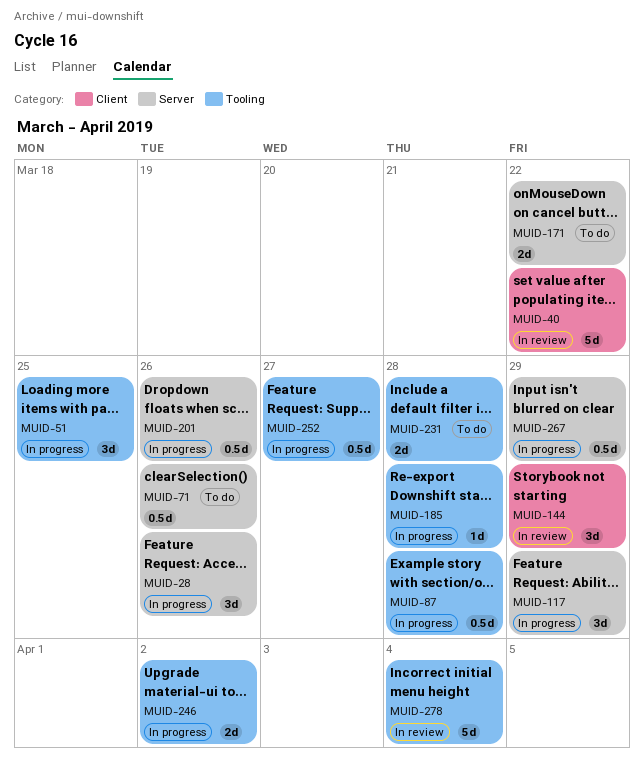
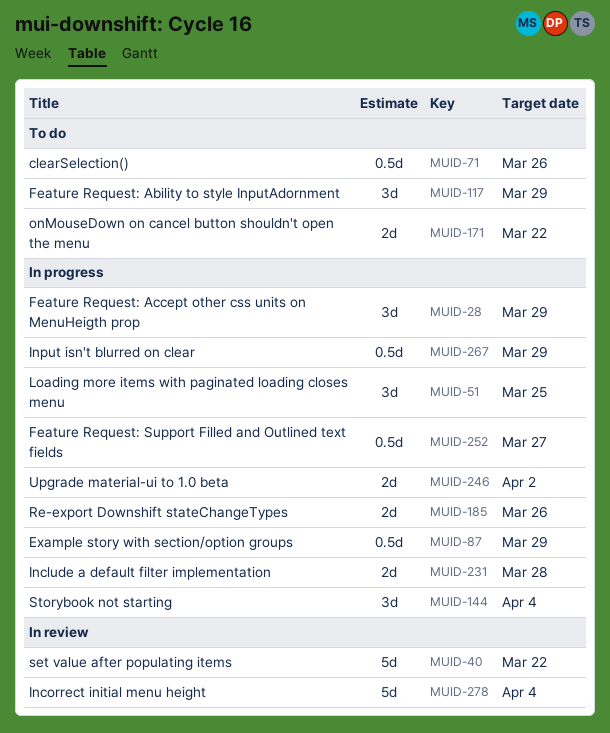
MUID-28, due: Mar 26 -> Mar 29
MUID-87, due: Mar 28 -> Mar 29
MUID-117, status: In progress -> To do
MUID-144, status: In review -> In progress
MUID-144, due: Mar 29 -> Apr 4
MUID-185, estimate: 1d -> 2d
MUID-185, due: Mar 28 -> Mar 26
MUID-201: present -> none
MUID-231, status: To do -> In progress

